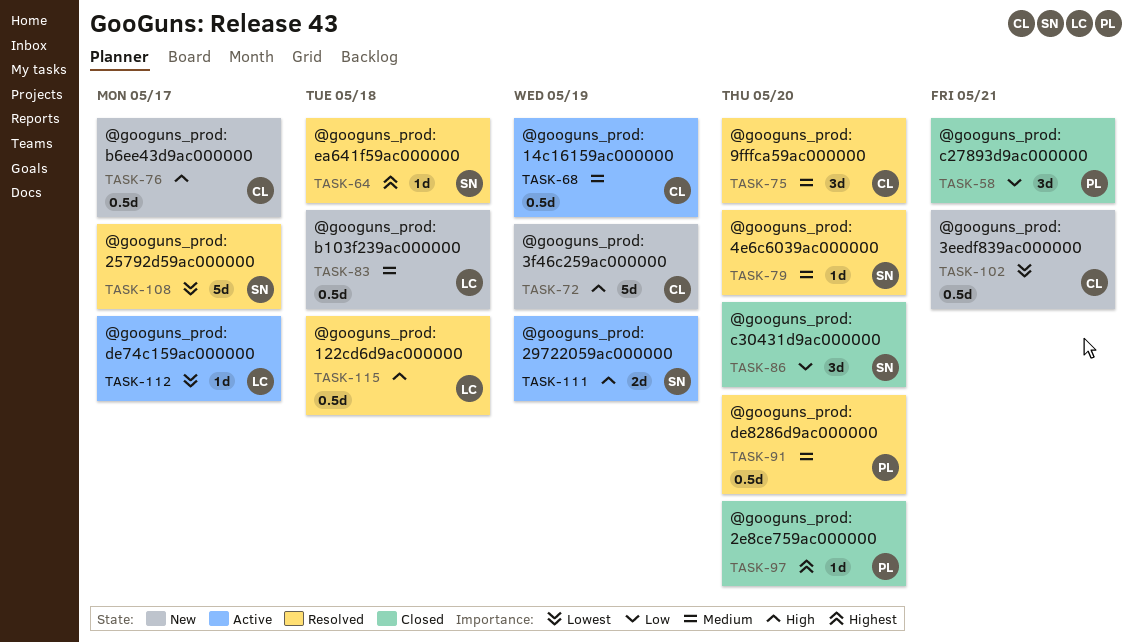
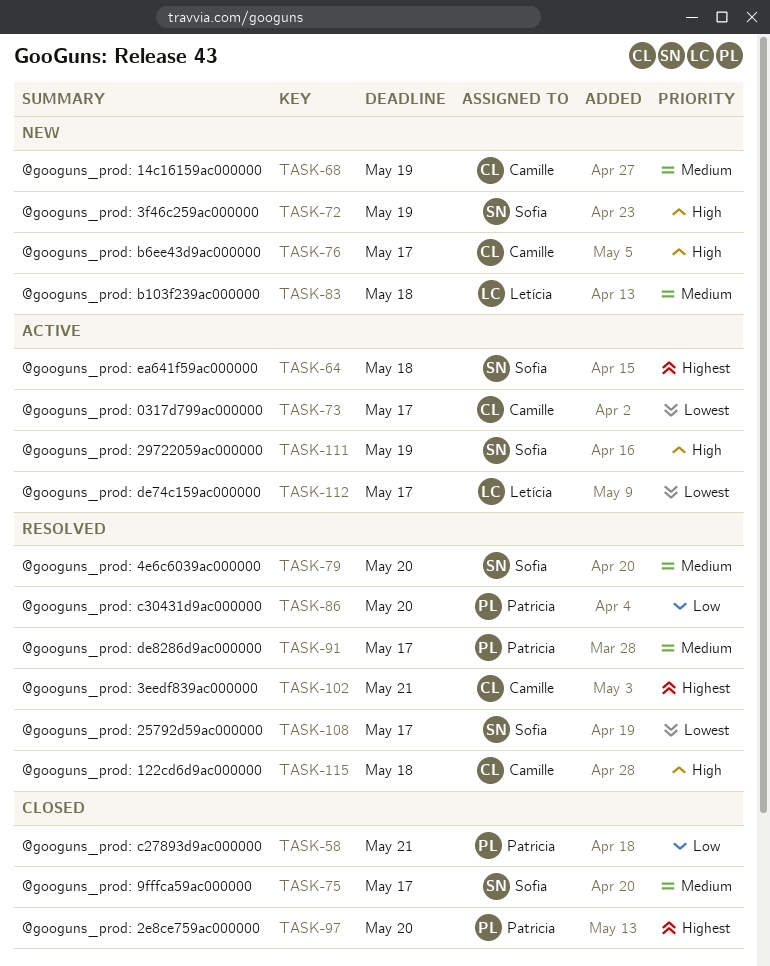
TASK-64, status: Resolved -> Active
TASK-68, status: Active -> New
TASK-72, owner: Camille -> Sofia
TASK-73: none -> present
TASK-75, status: Resolved -> Closed
TASK-75, owner: Camille -> Sofia
TASK-75, due: May 20 -> May 17
TASK-86, status: Closed -> Resolved
TASK-86, owner: Sofia -> Patricia
TASK-91, due: May 20 -> May 17
TASK-102, status: New -> Resolved
TASK-102, priority: Lowest -> Highest
TASK-115, owner: Letícia -> Camille

